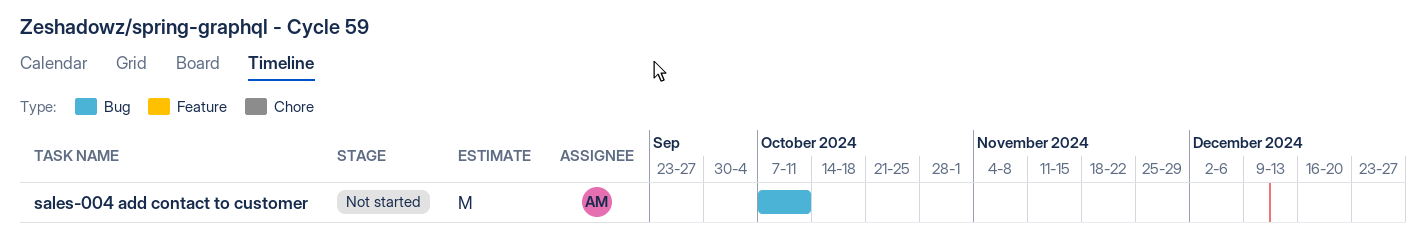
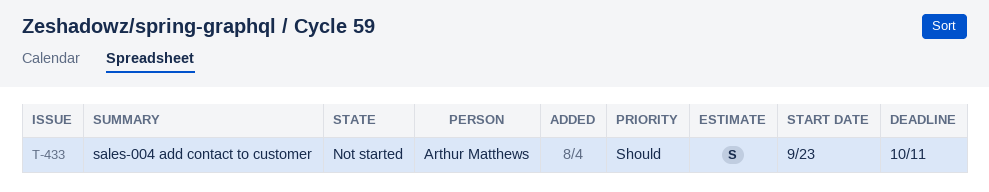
sales-004 add contact to customer, estimate: M -> S
sales-004 add contact to customer, start: Oct 7 -> Sep 23

